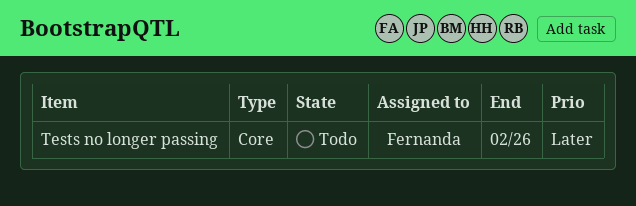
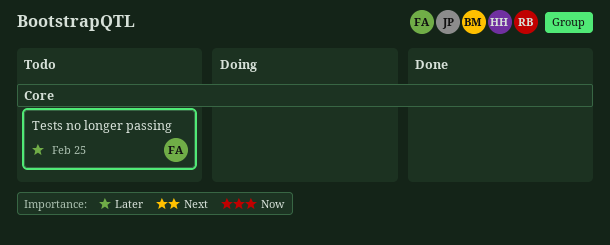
Tests no longer passing, due: Feb 26 -> Feb 25

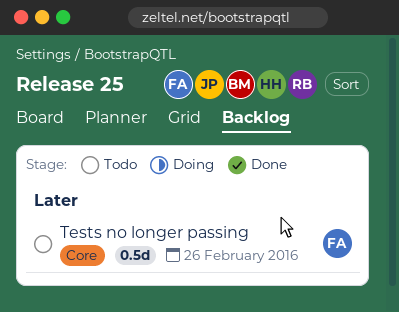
Tests no longer passing, due: Feb 25 -> Feb 26

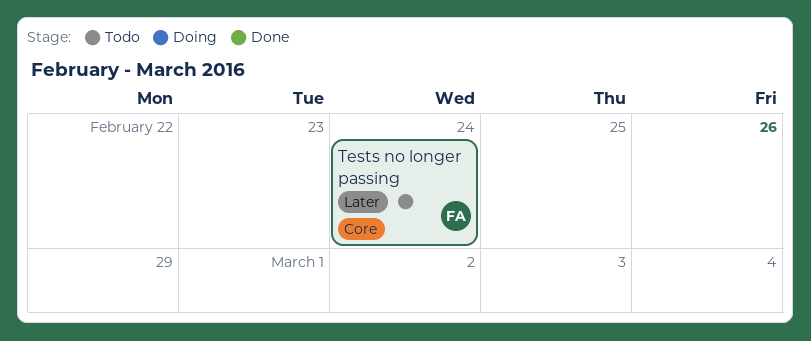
Tests no longer passing, due: Feb 26 -> Feb 24

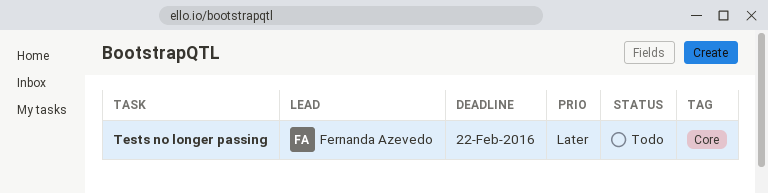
Tests no longer passing, due: Feb 24 -> Feb 22

